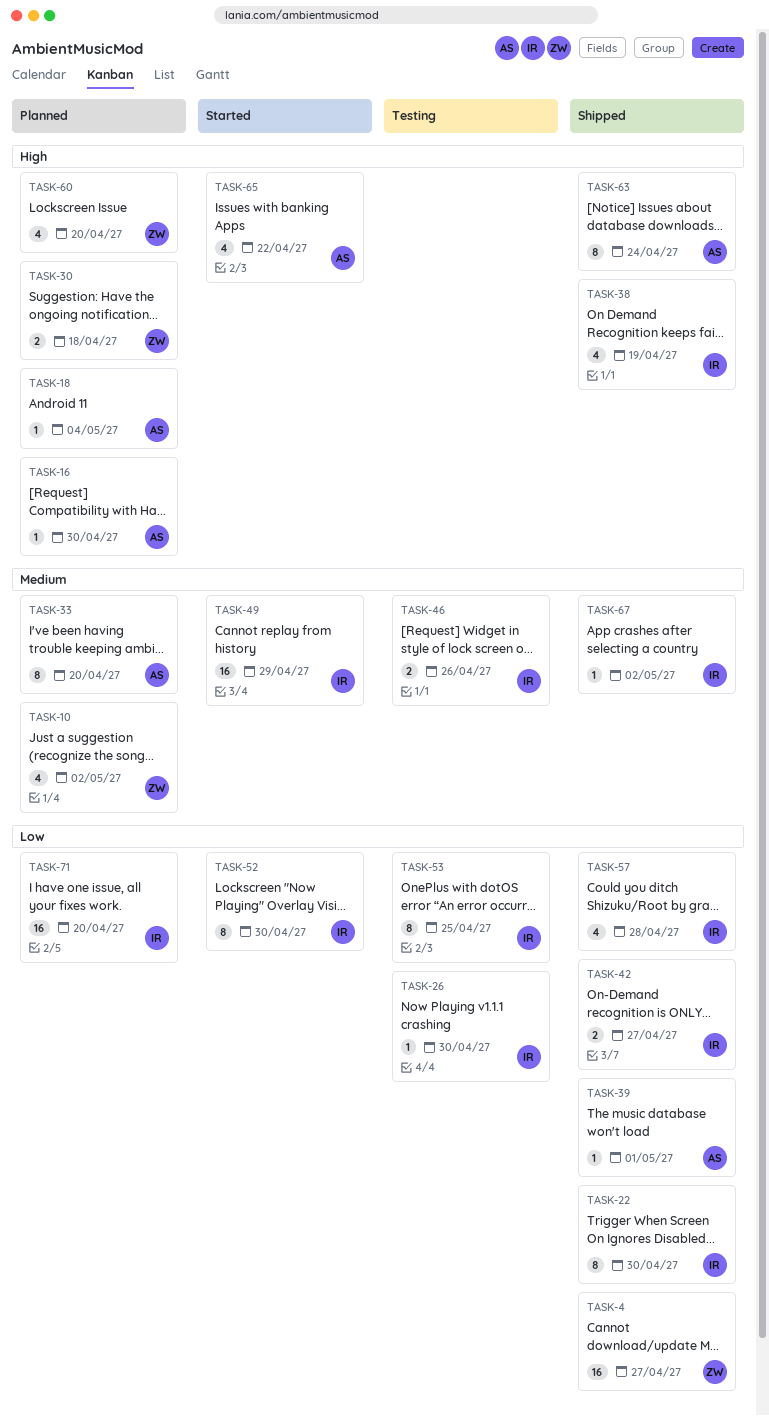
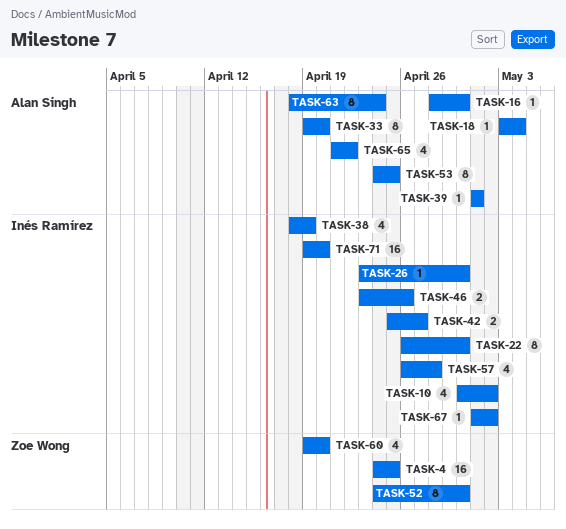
TASK-4, due: Apr 27 -> Apr 25
TASK-10, owner: Zoe Wong -> Inés Ramírez
TASK-30: present -> none
TASK-49: present -> none
TASK-52, owner: Inés Ramírez -> Zoe Wong
TASK-53, owner: Inés Ramírez -> Alan Singh

